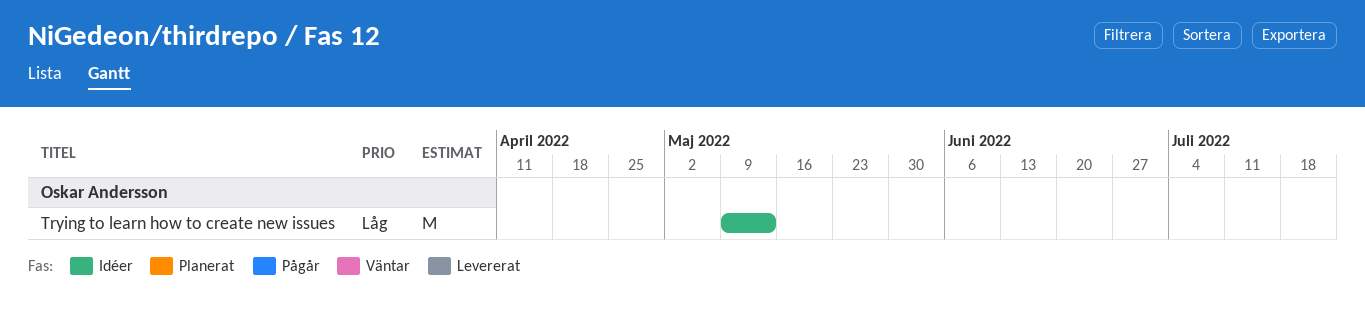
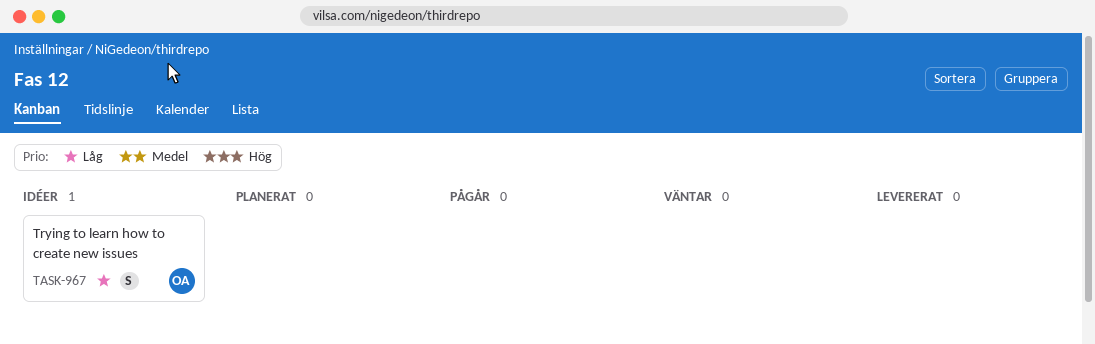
Trying to learn how to create new issues, estimate: M -> S

